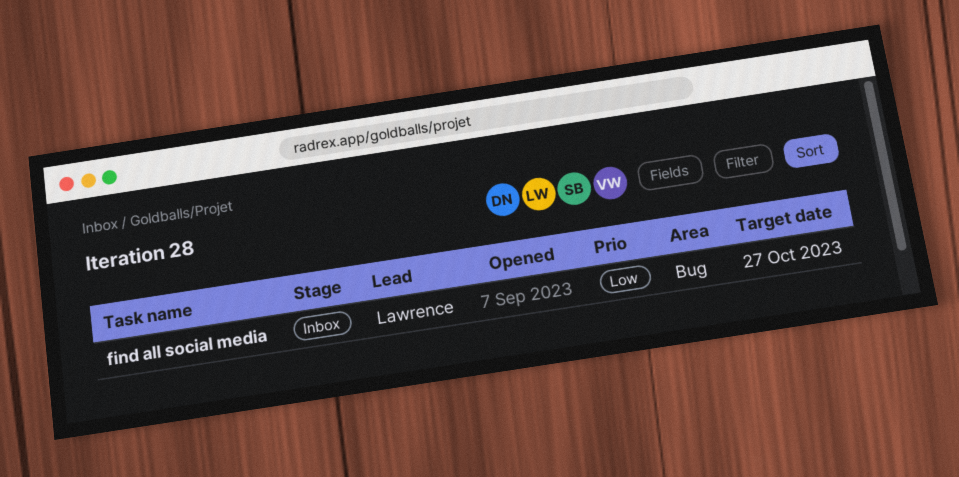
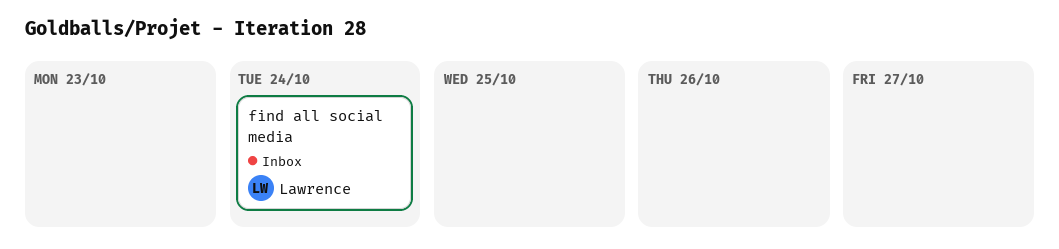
find all social media, due: Oct 27 -> Oct 24

